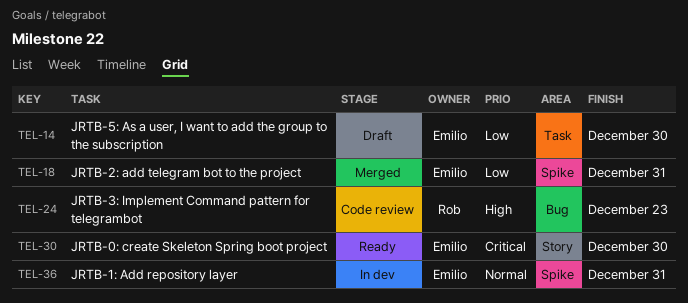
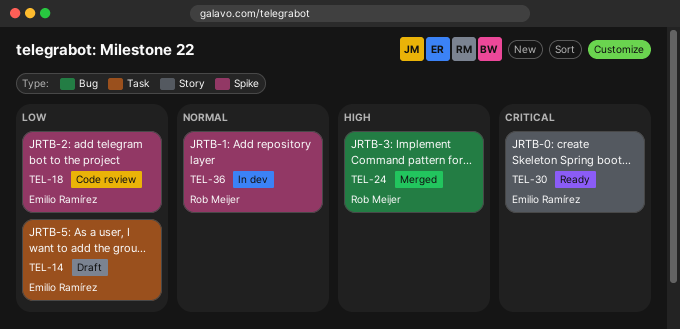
TEL-18, status: Merged -> Code review
TEL-24, status: Code review -> Merged
TEL-36, owner: Emilio Ramírez -> Rob Meijer

